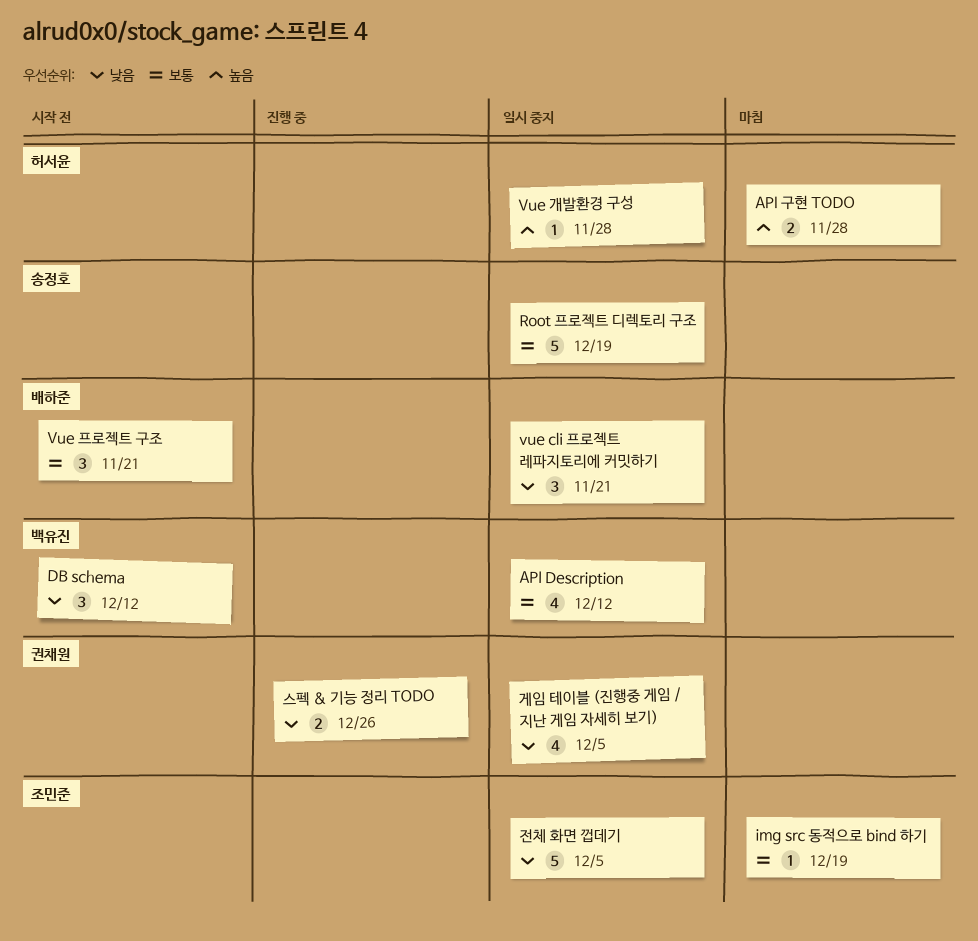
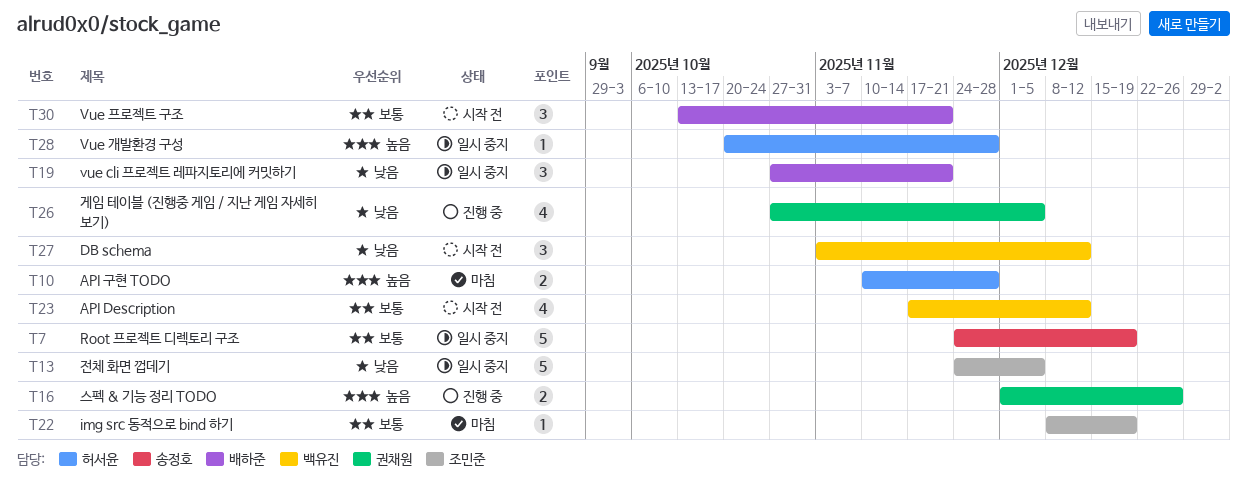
API Description, status: 일시 중지 -> 시작 전
게임 테이블 (진행중 게임 / 지난 게임 자세히 보기), status: 일시 중지 -> 진행 중
스펙 & 기능 정리 TODO, priority: 낮음 -> 높음

